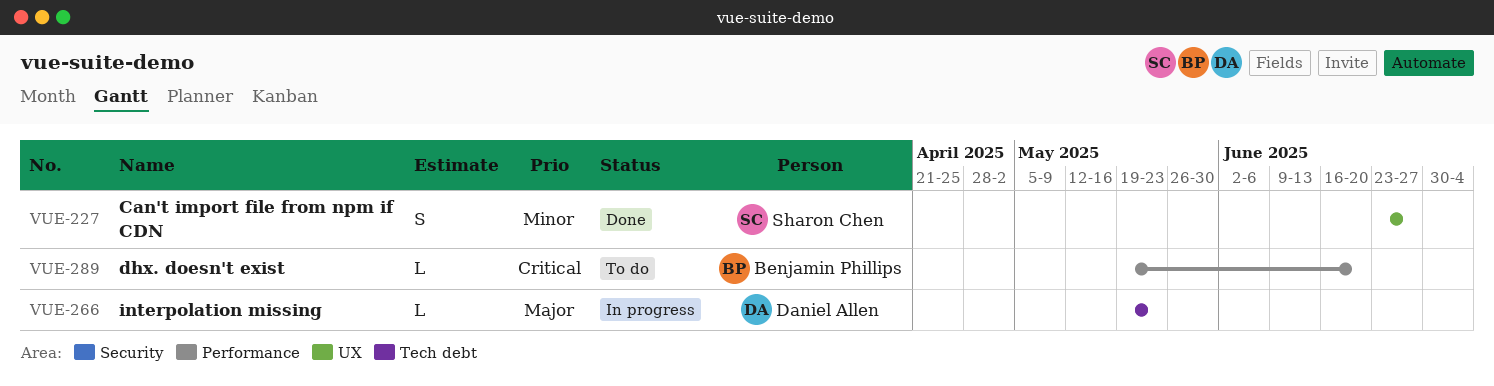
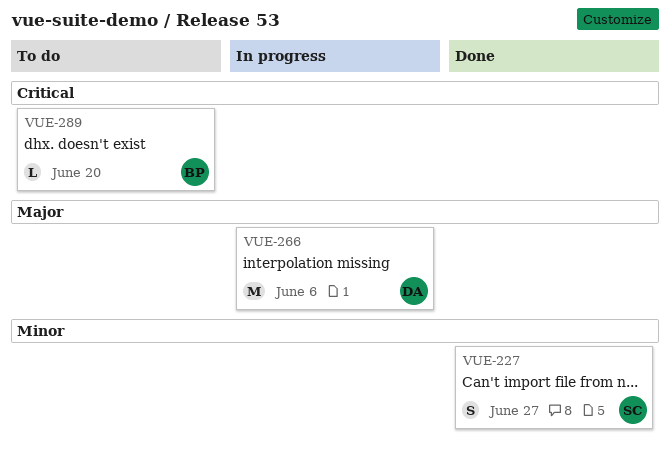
VUE-266, estimate: L -> M
VUE-266, due: May 23 -> Jun 6

